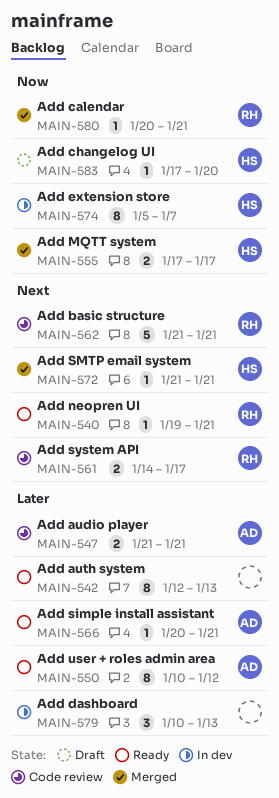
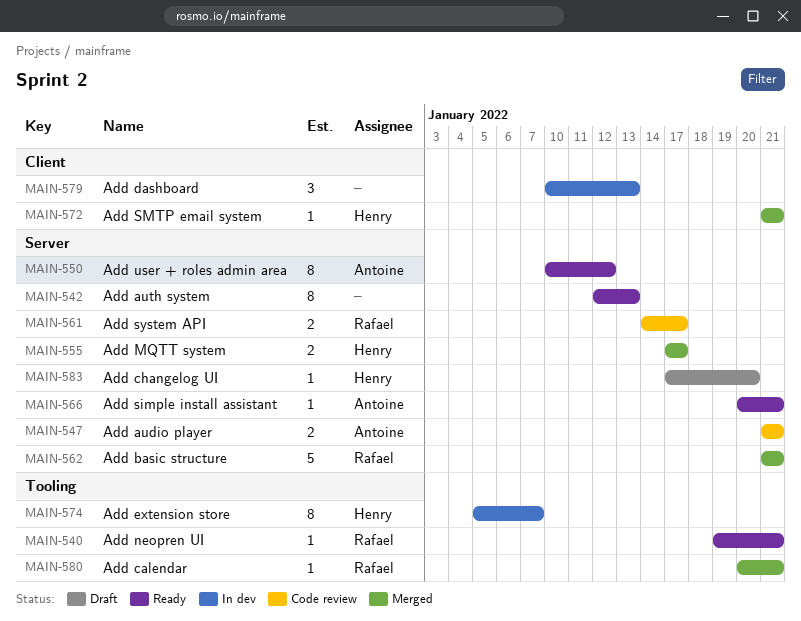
MAIN-562, status: Code review -> Merged

